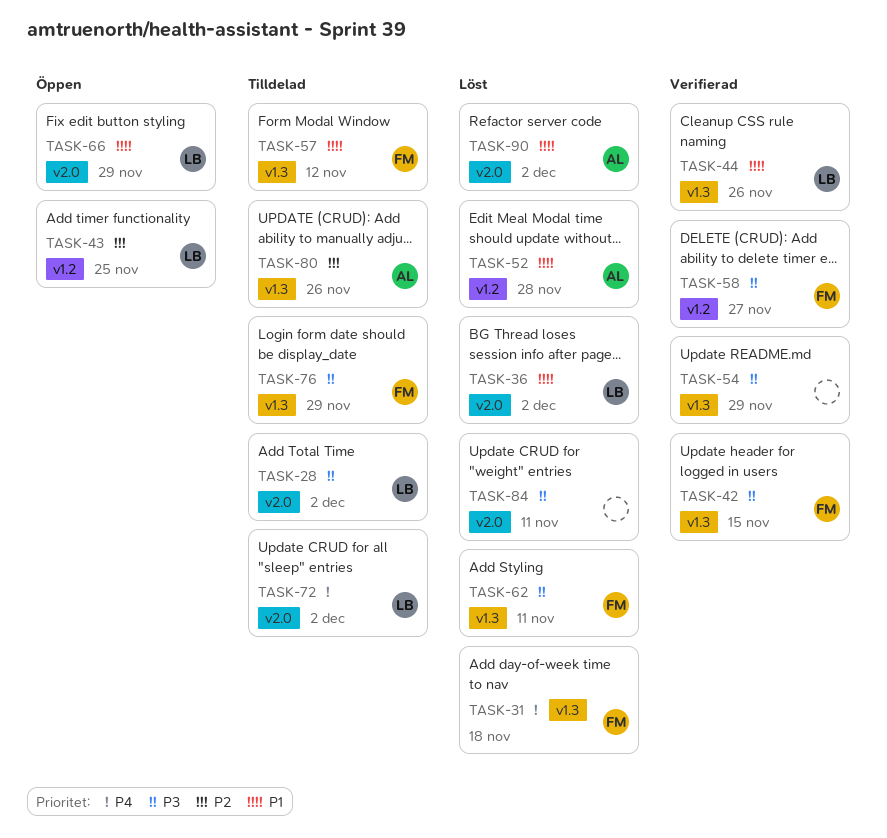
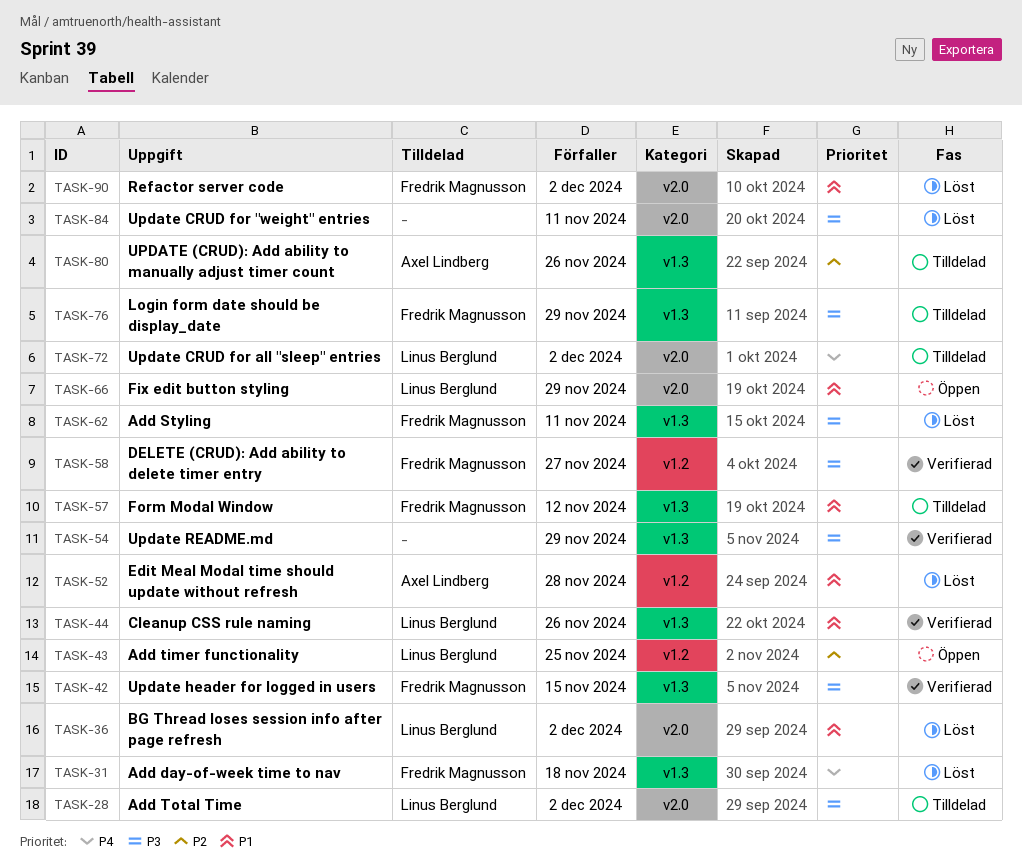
TASK-90, owner: Axel Lindberg -> Fredrik Magnusson

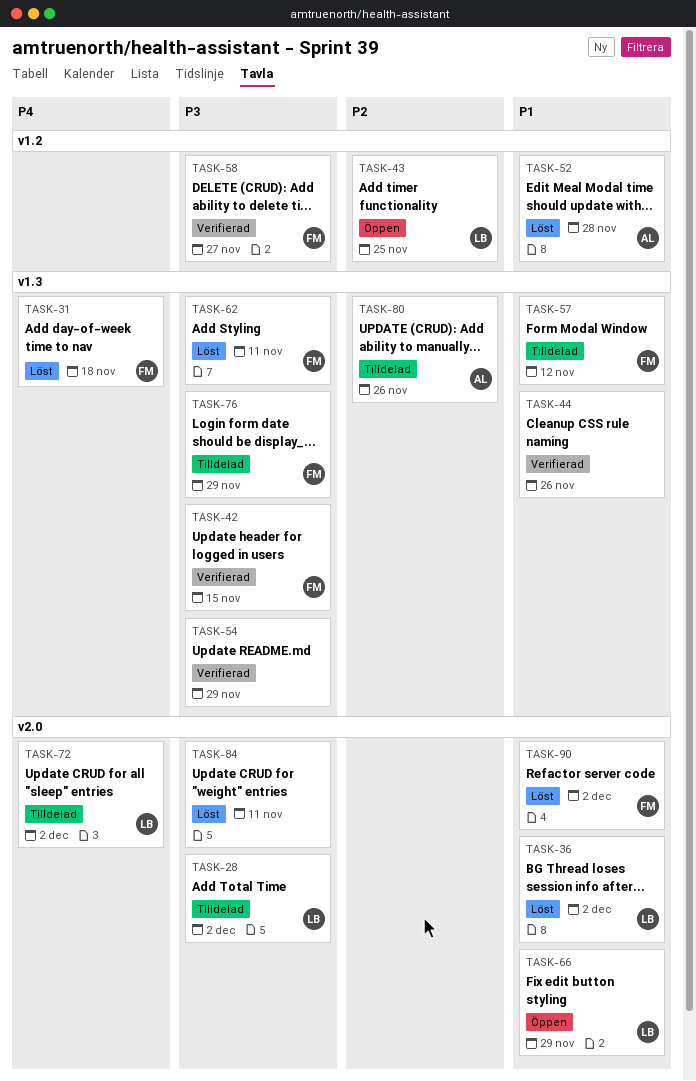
TASK-44, owner: Linus Berglund -> none

